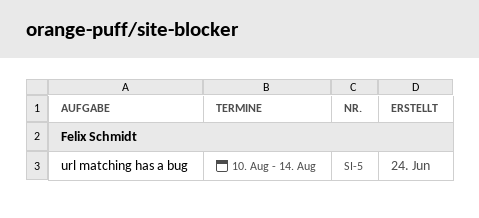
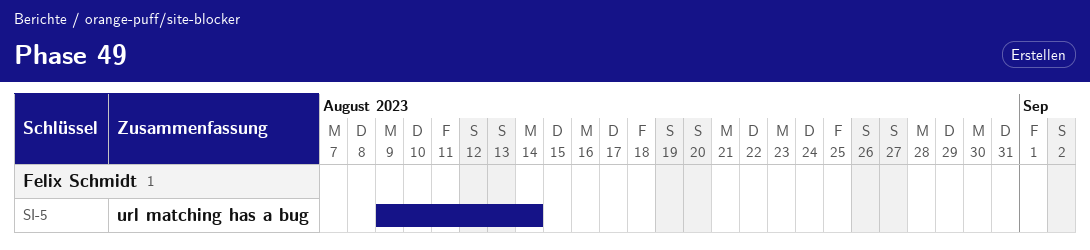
SI-5, start: Aug 10 -> Aug 9

